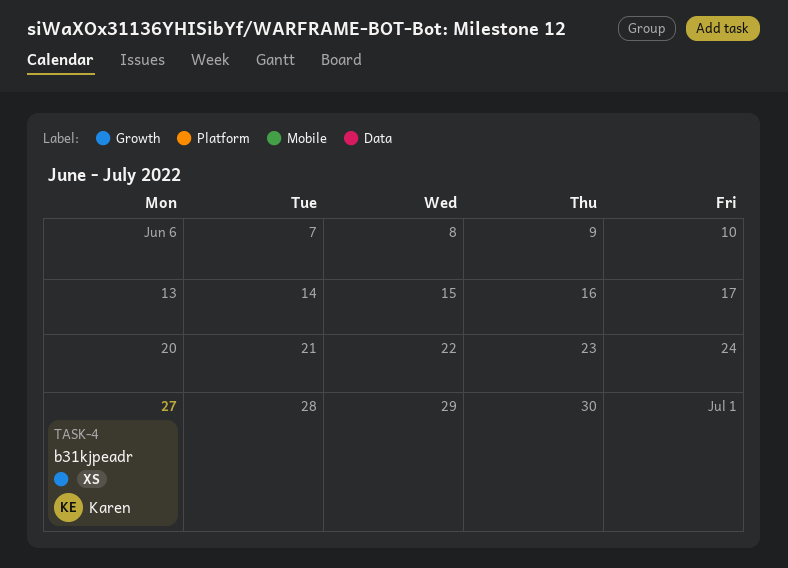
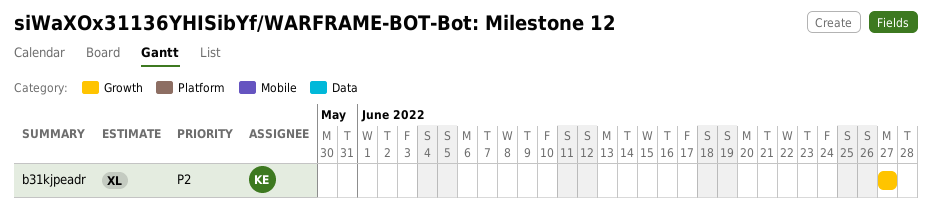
b31kjpeadr, estimate: XS -> XL

